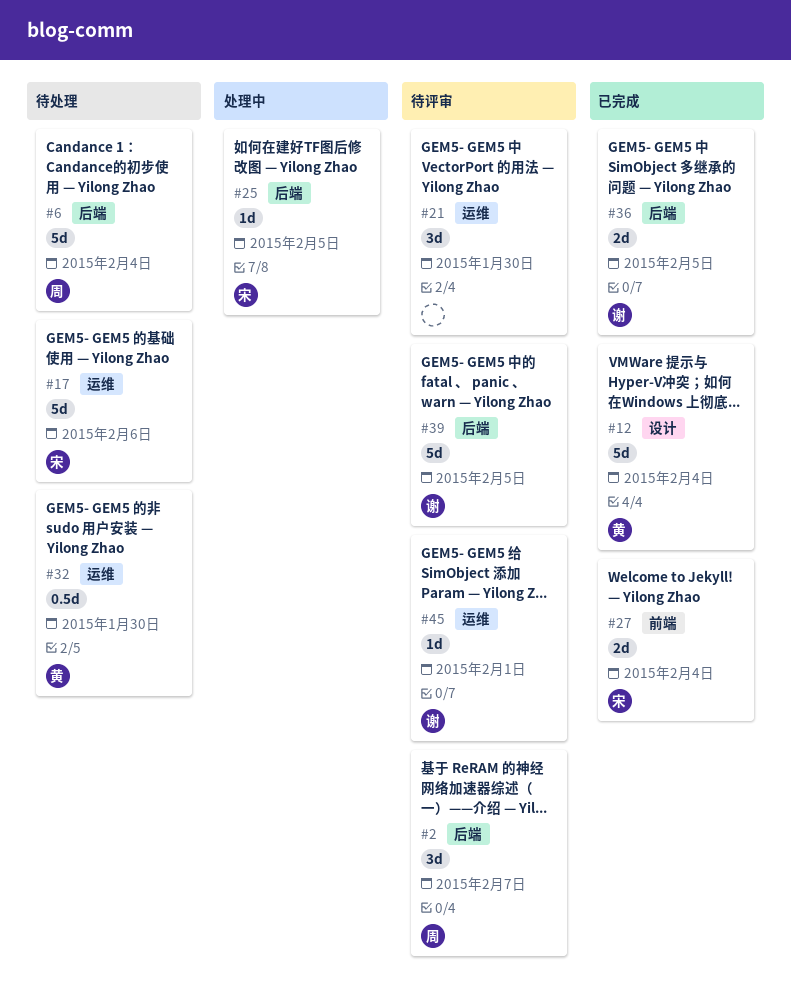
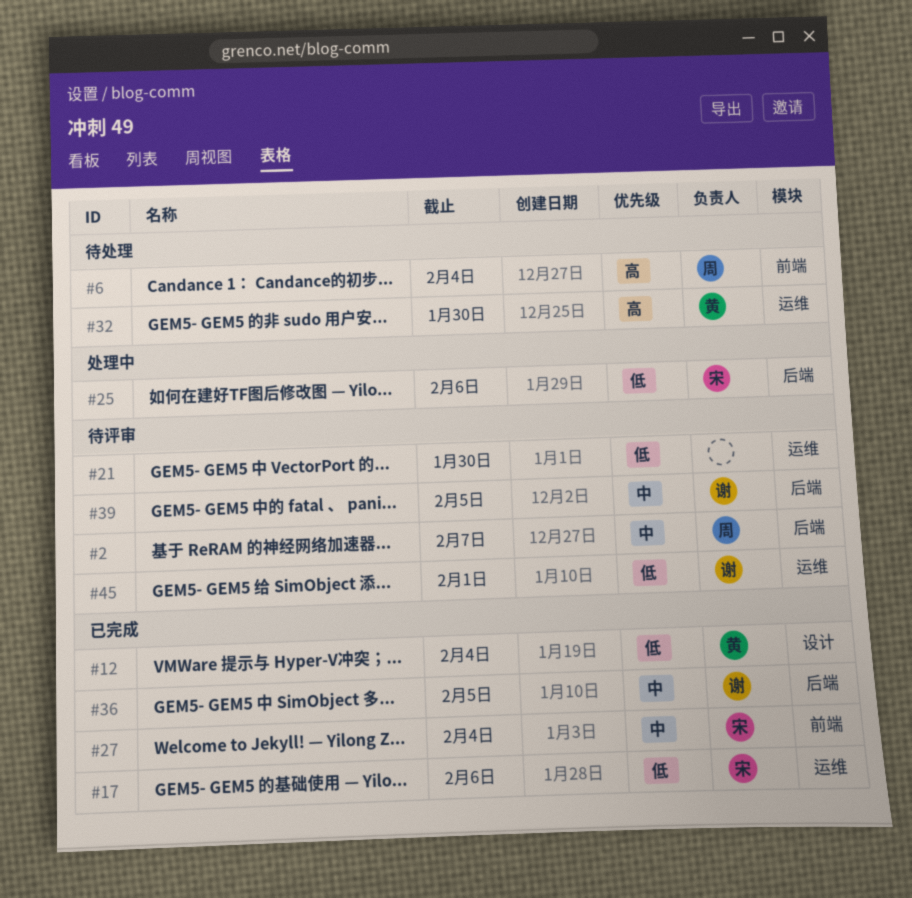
#6, label: 后端 -> 前端
#17, status: 待处理 -> 已完成
#25, due: Feb 5 -> Feb 6

